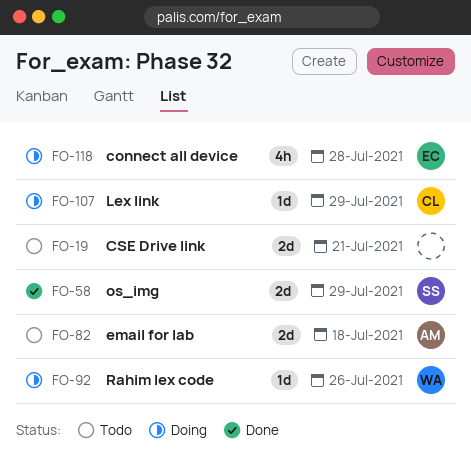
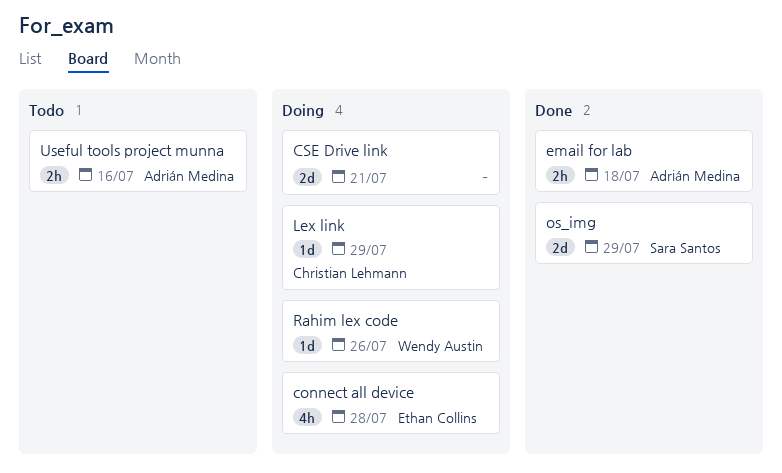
CSE Drive link, status: Todo -> Doing
email for lab, status: Todo -> Done
email for lab, estimate: 2d -> 2h
Useful tools project munna: none -> present

